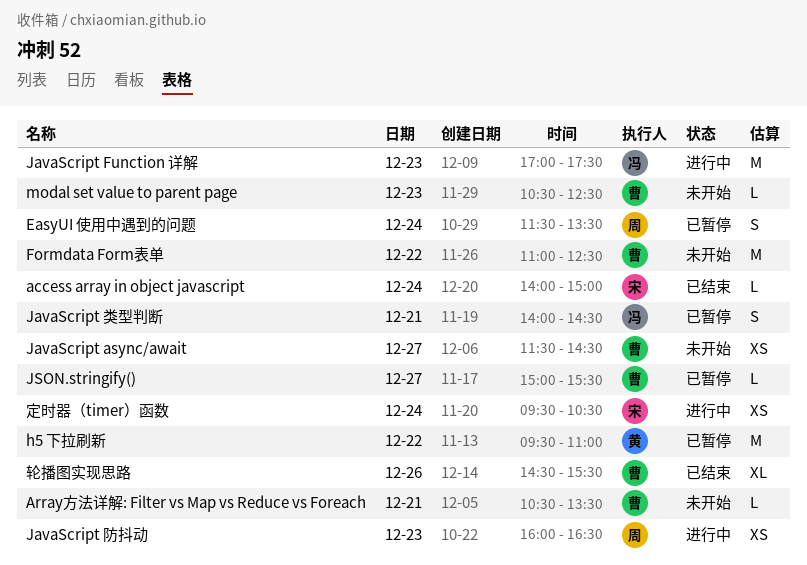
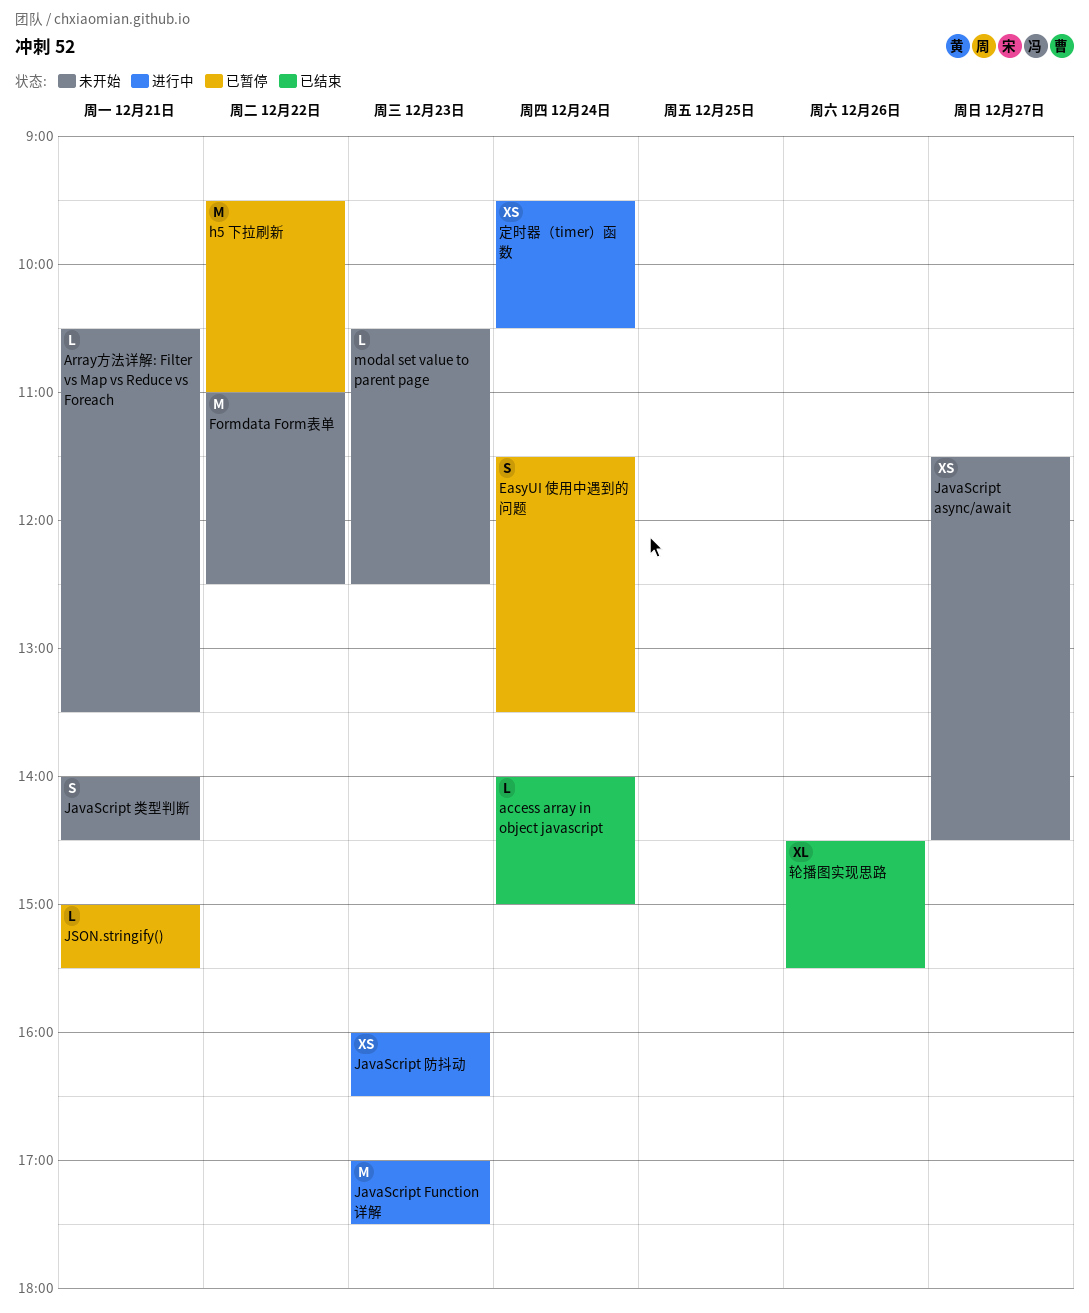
JavaScript 类型判断, status: 已暂停 -> 未开始
JSON.stringify(), day: Dec 27 -> Dec 21

